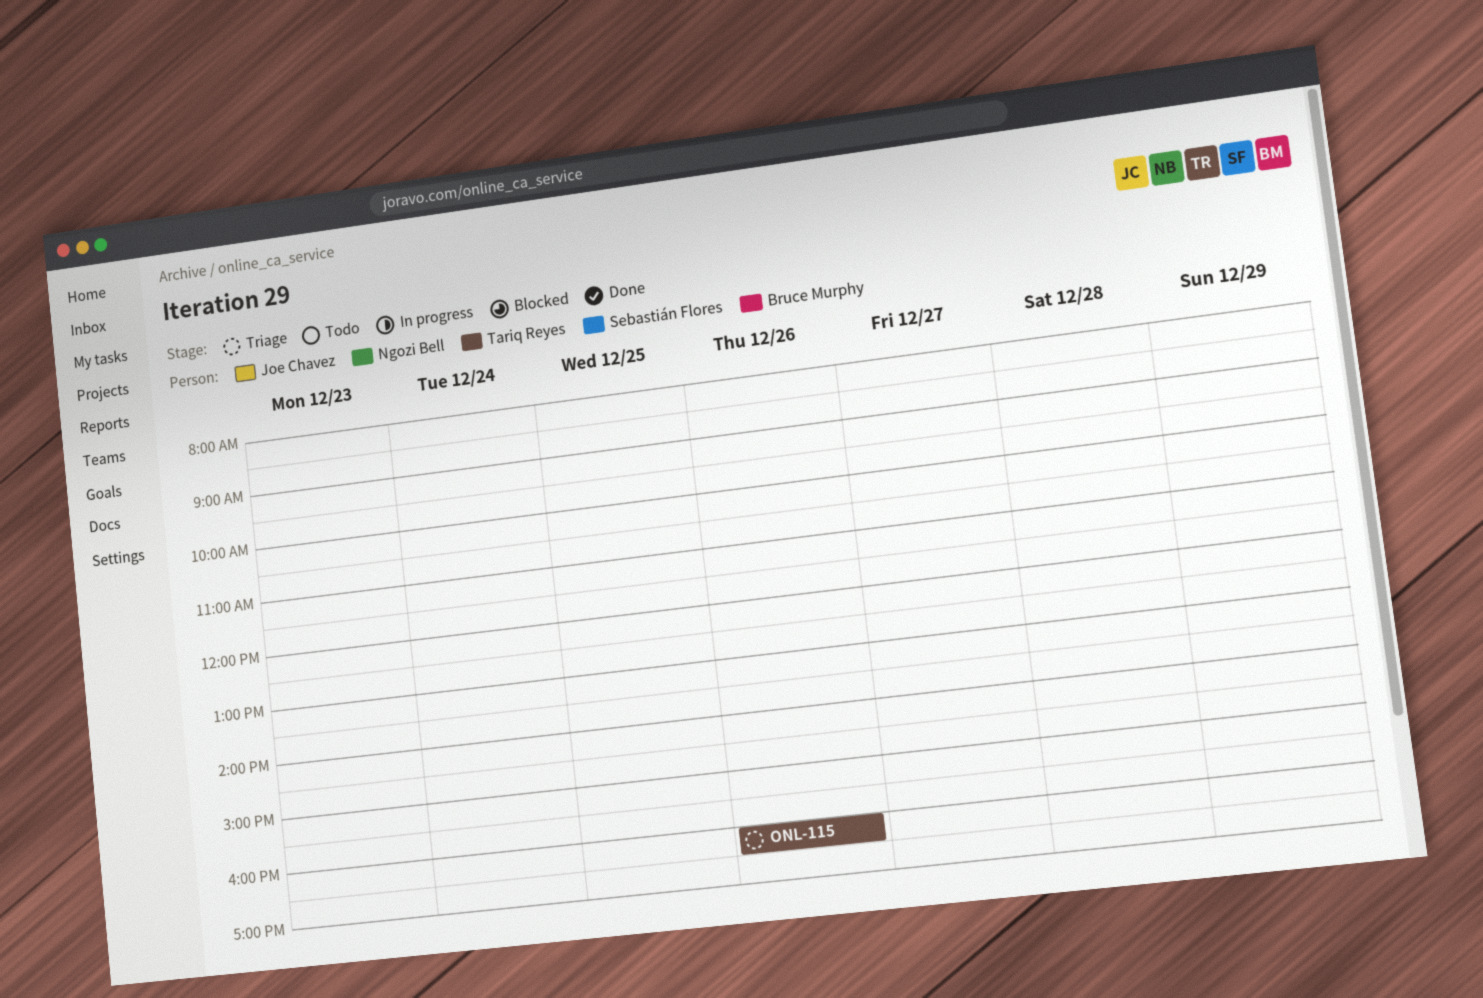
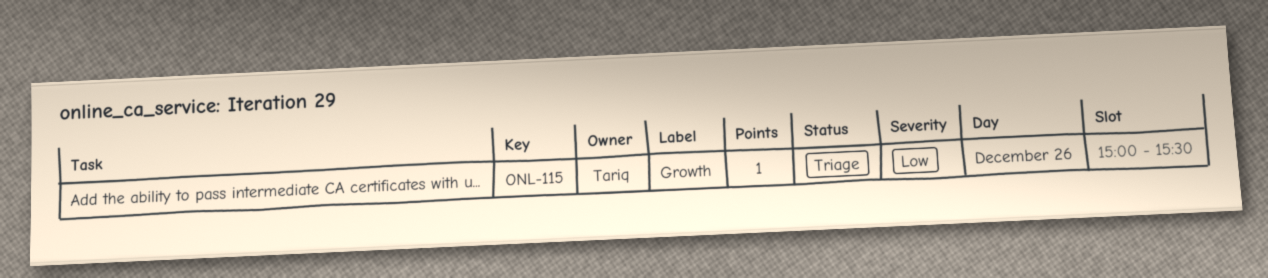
ONL-115, begins: 16:00 -> 15:00
ONL-115, ends: 16:30 -> 15:30

